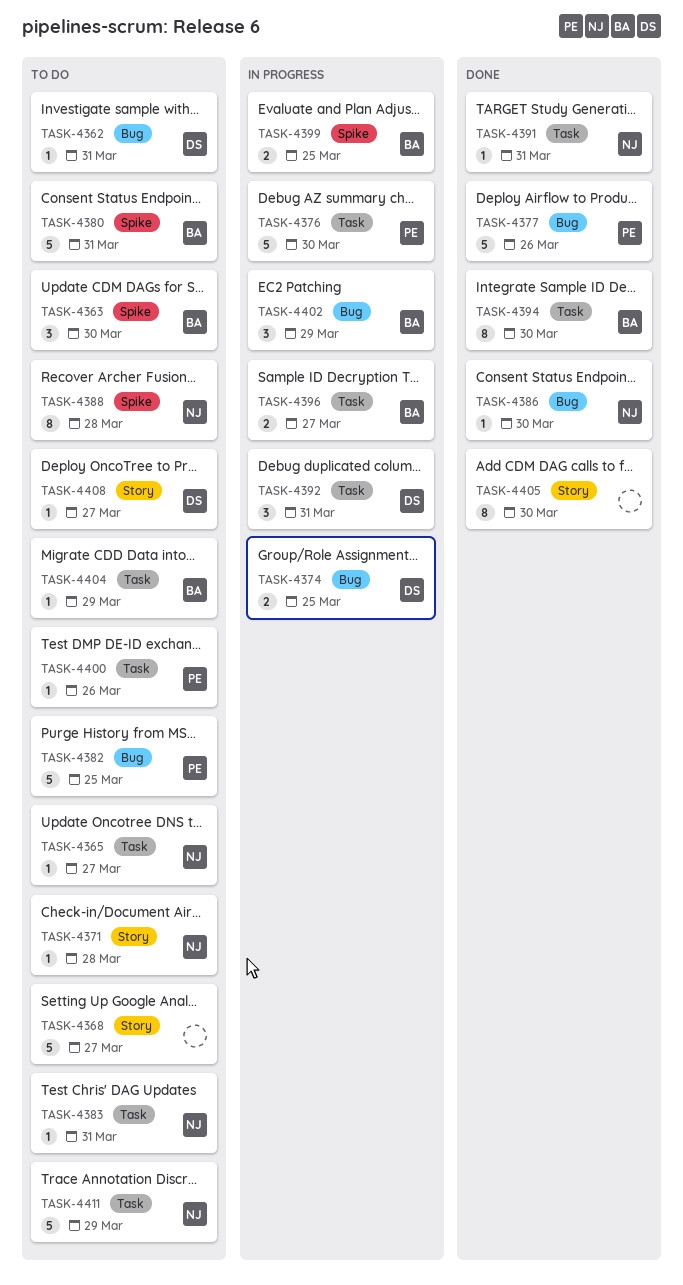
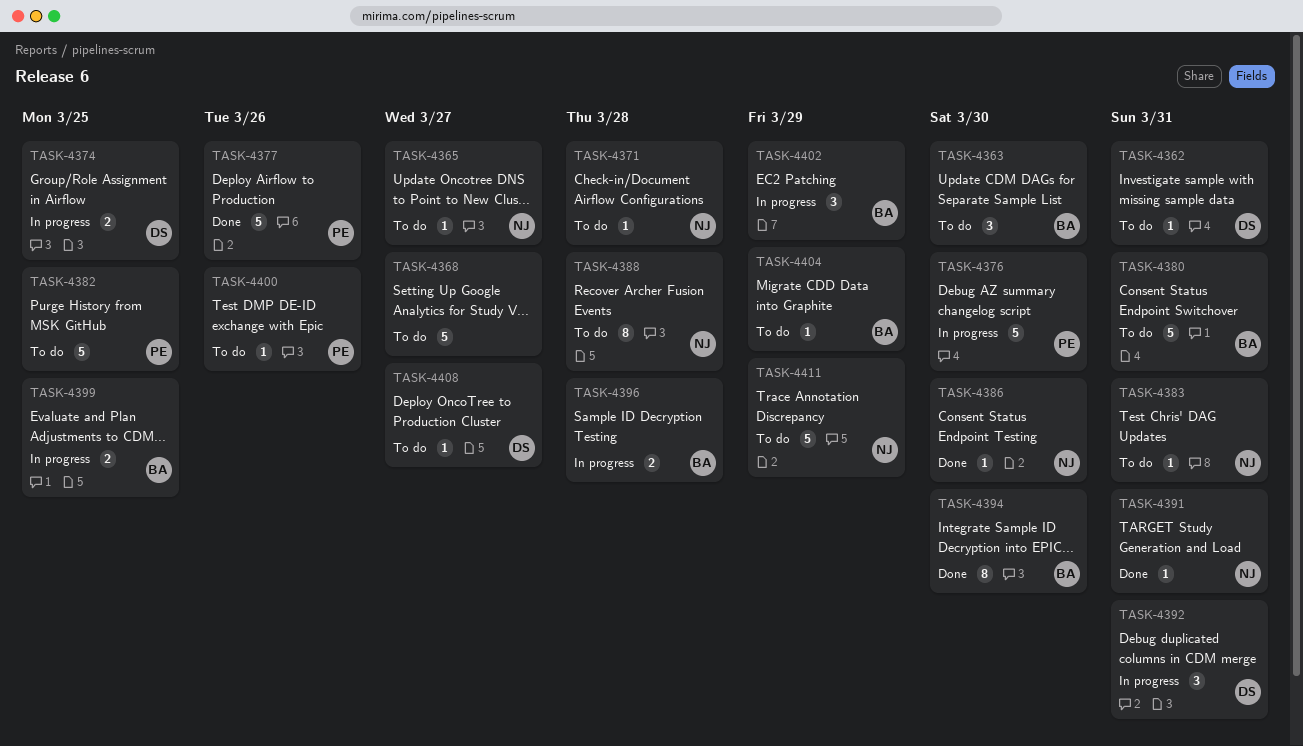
TASK-4396, due: Mar 27 -> Mar 28
TASK-4405: present -> none

